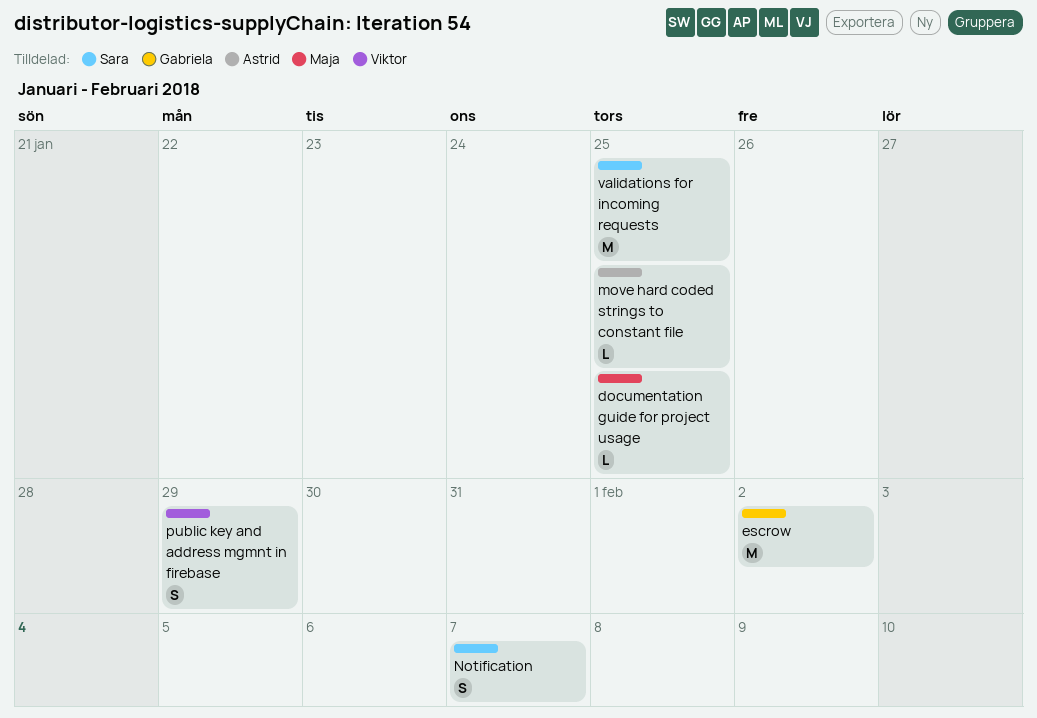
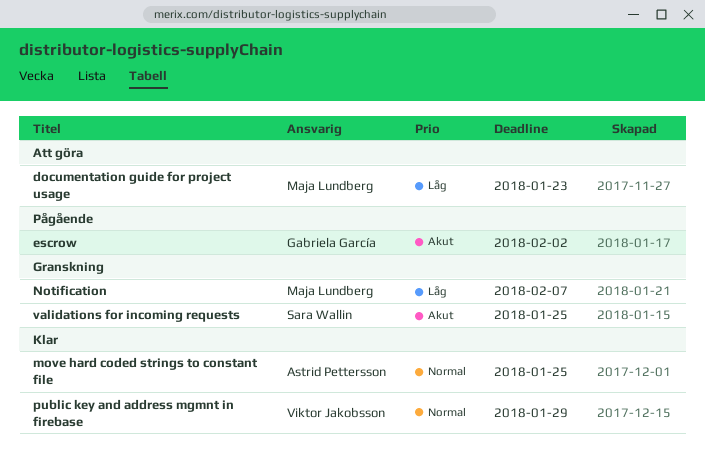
documentation guide for project usage, due: Jan 25 -> Jan 23
Notification, owner: Sara Wallin -> Maja Lundberg

